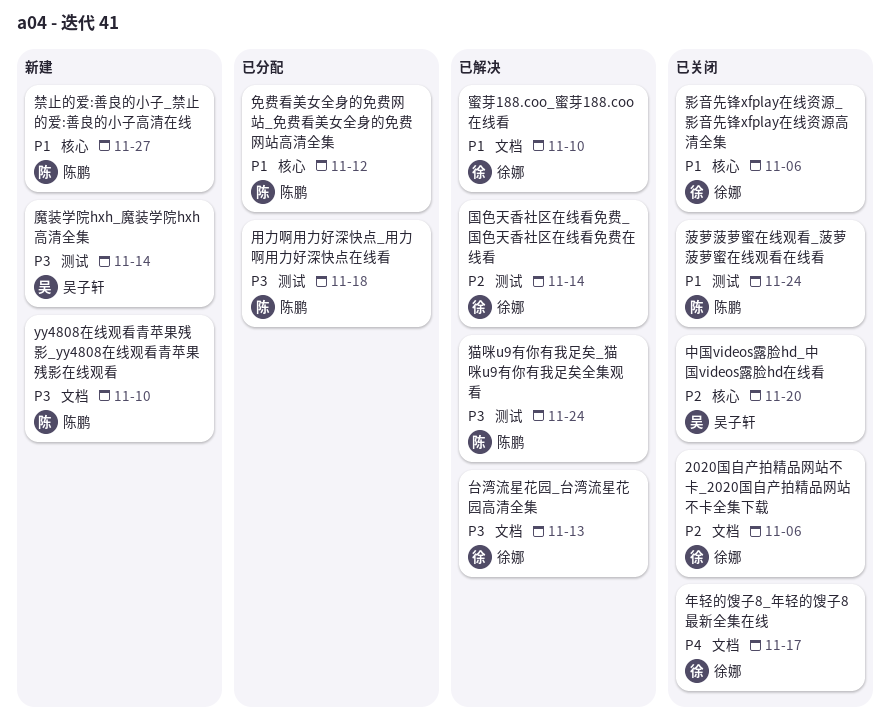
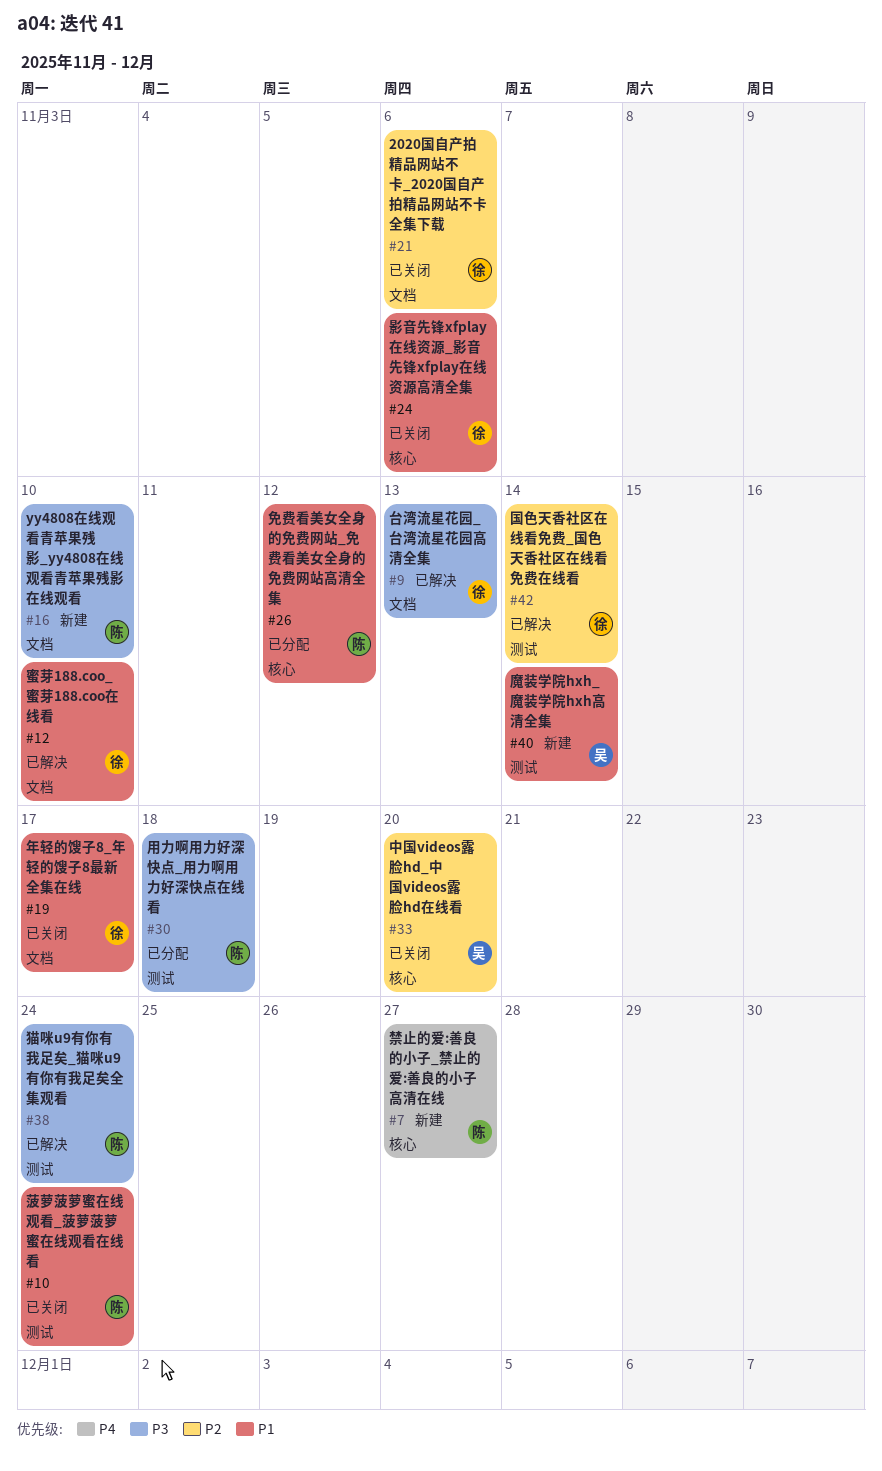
年轻的馊子8_年轻的馊子8最新全集在线, priority: P4 -> P1
禁止的爱:善良的小子_禁止的爱:善良的小子高清在线, priority: P1 -> P4
魔装学院hxh_魔装学院hxh高清全集, priority: P3 -> P1

